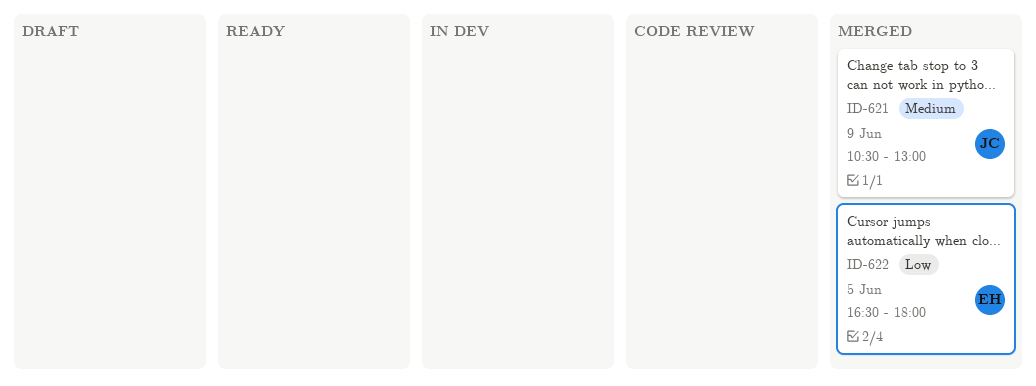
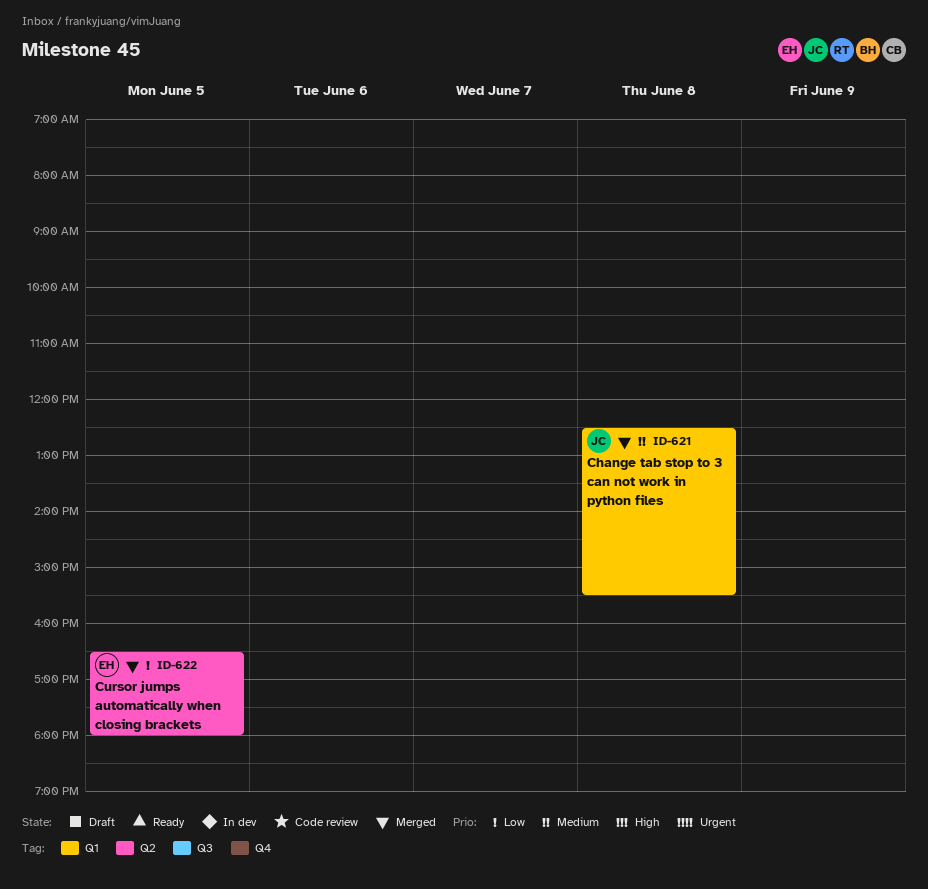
ID-621, day: Jun 9 -> Jun 8
ID-621, begins: 10:30 -> 12:30
ID-621, ends: 13:00 -> 15:30

